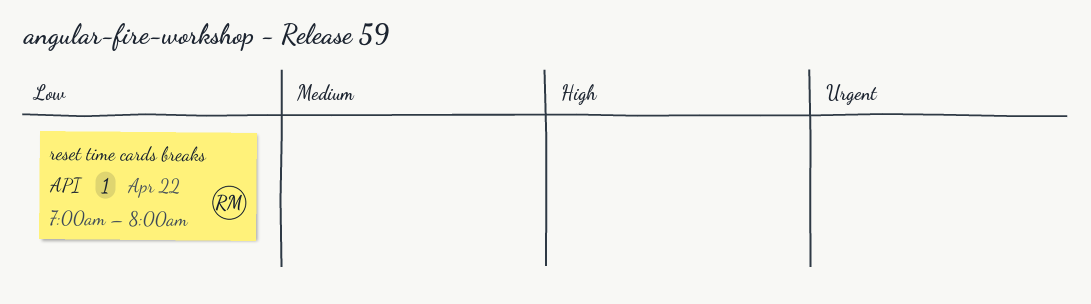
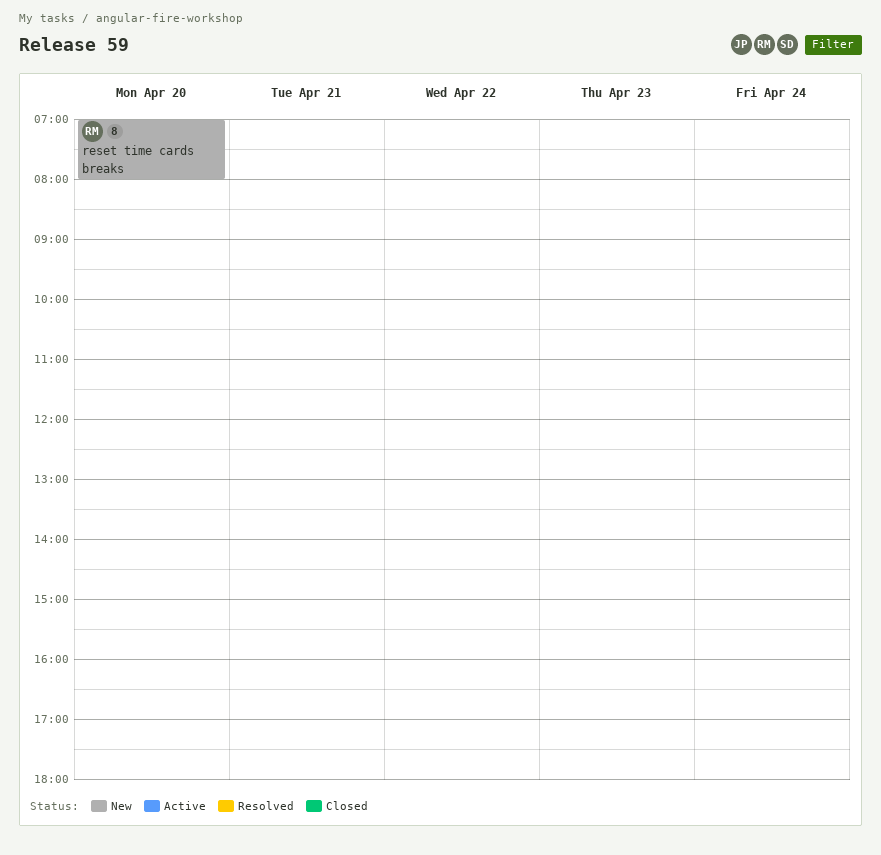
reset time cards breaks, estimate: 1 -> 8
reset time cards breaks, day: Apr 22 -> Apr 20

